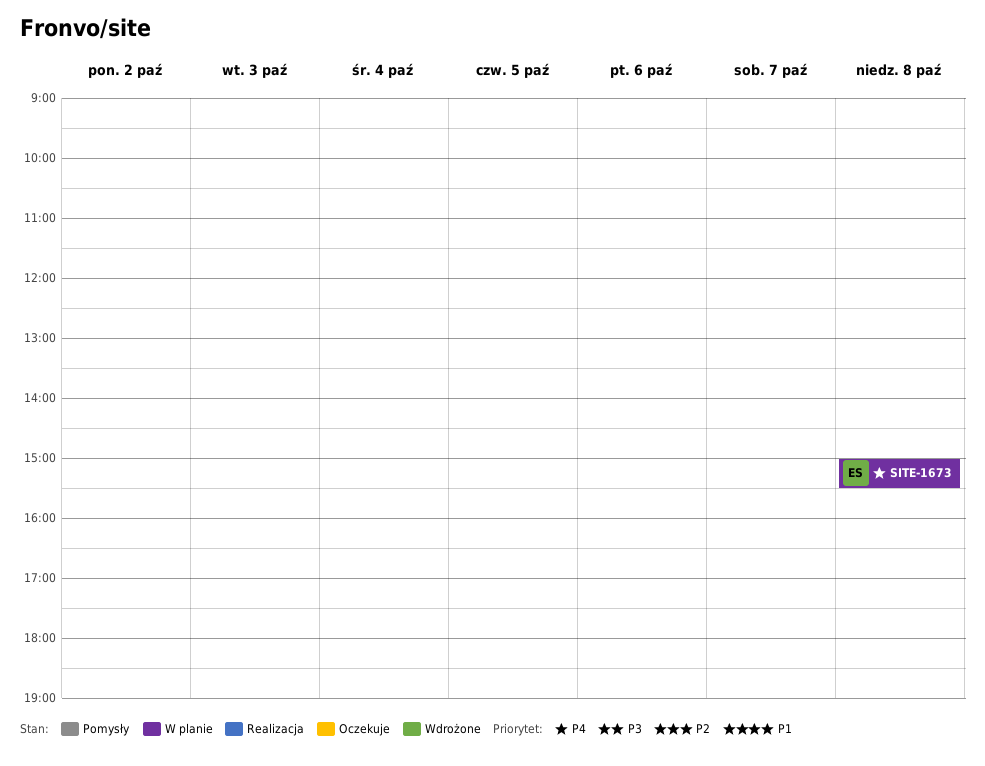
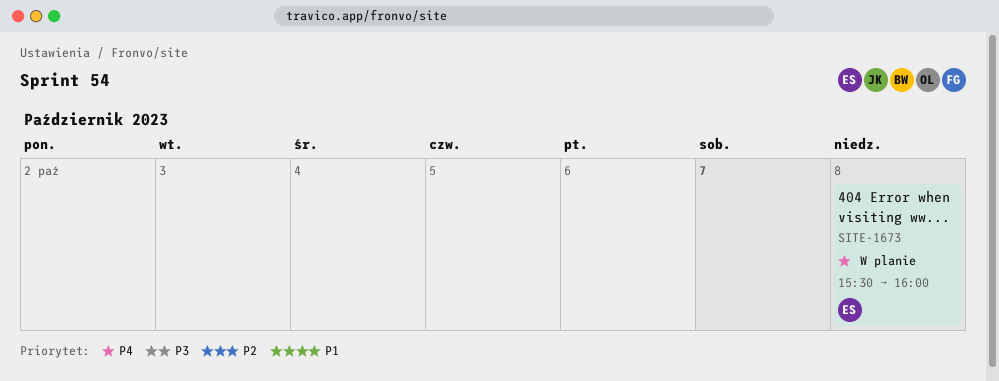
SITE-1673, begins: 15:00 -> 15:30
SITE-1673, ends: 15:30 -> 16:00

